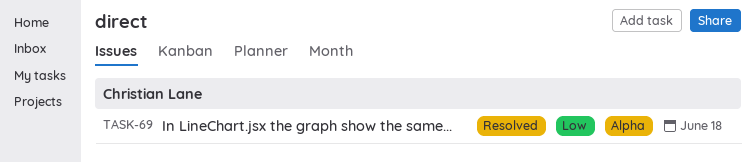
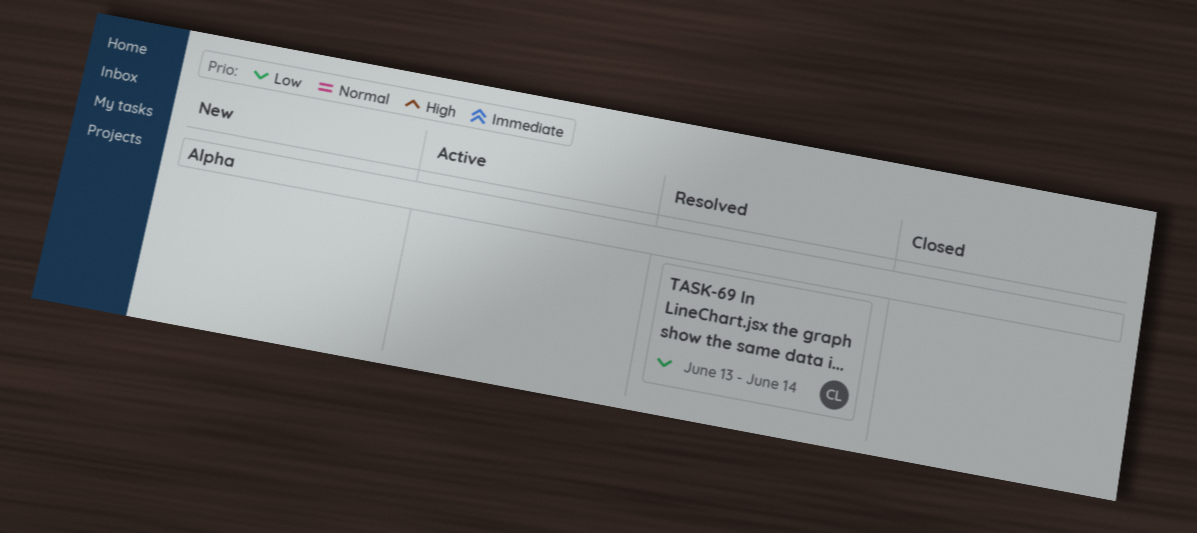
TASK-69, due: Jun 18 -> Jun 14

